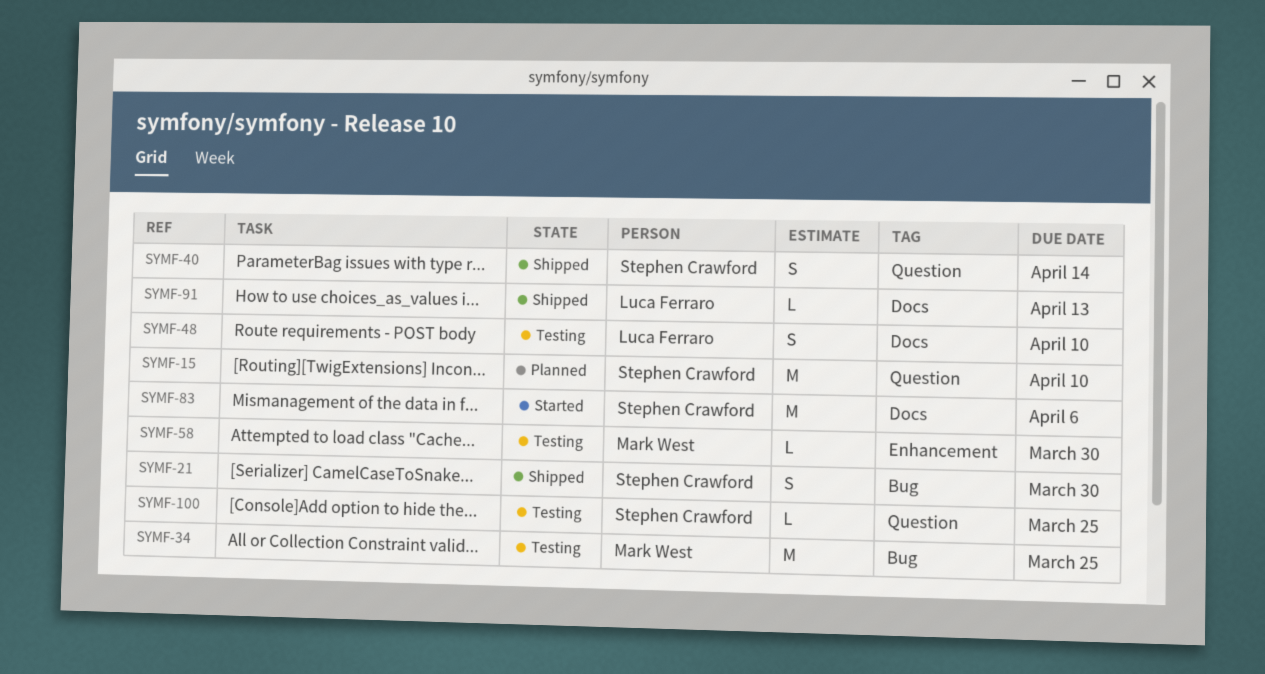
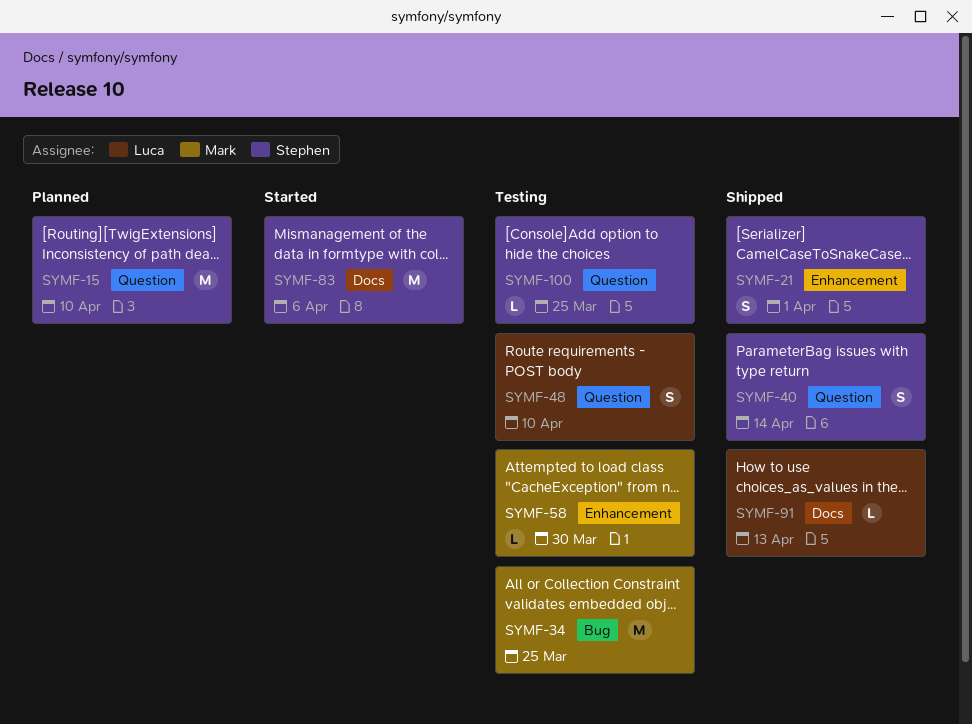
SYMF-21, label: Bug -> Enhancement
SYMF-21, due: Mar 30 -> Apr 1
SYMF-48, label: Docs -> Question

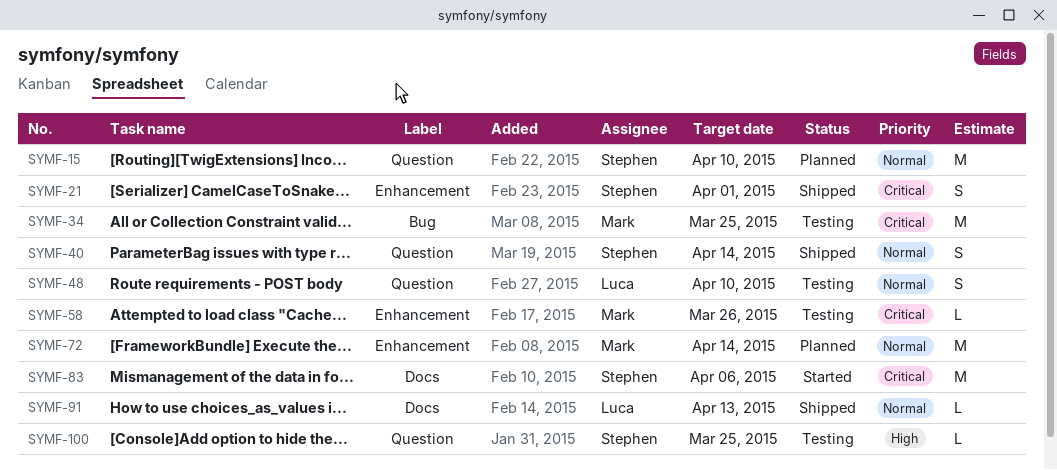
SYMF-58, due: Mar 30 -> Mar 26
SYMF-72: none -> present

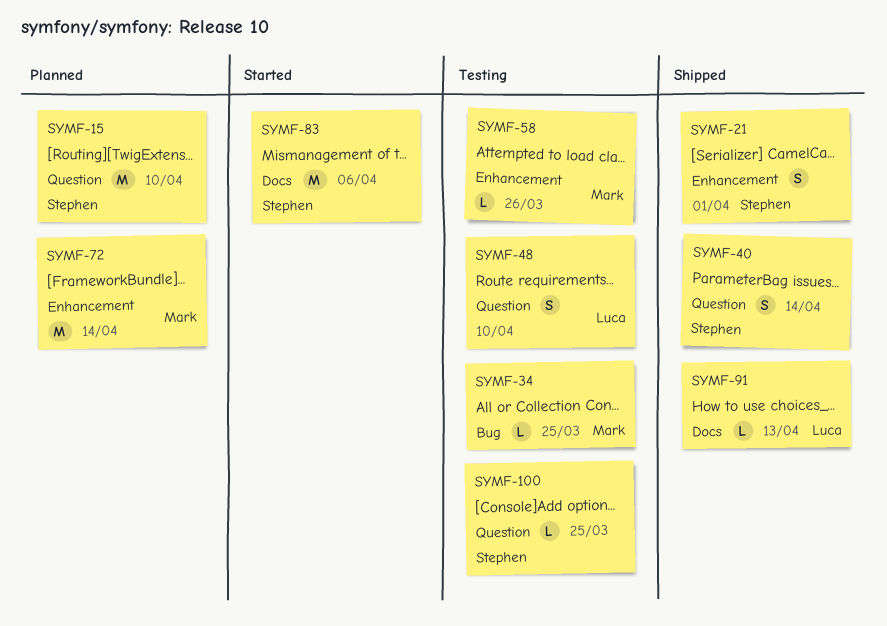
SYMF-34, estimate: M -> L

